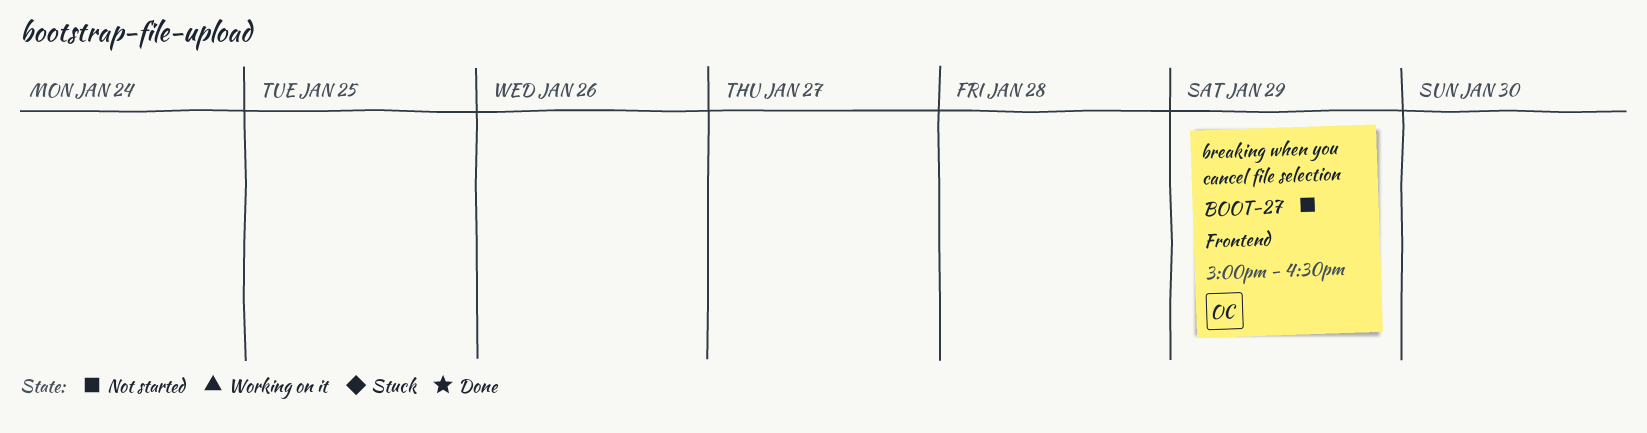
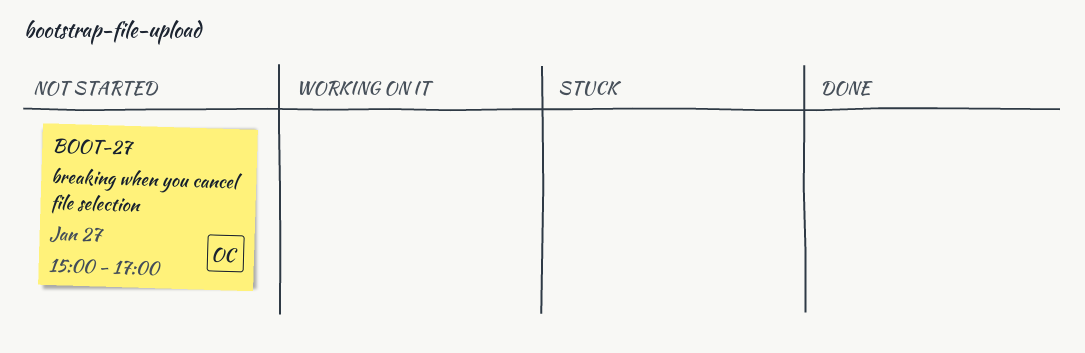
BOOT-27, day: Jan 29 -> Jan 27
BOOT-27, ends: 16:30 -> 17:00

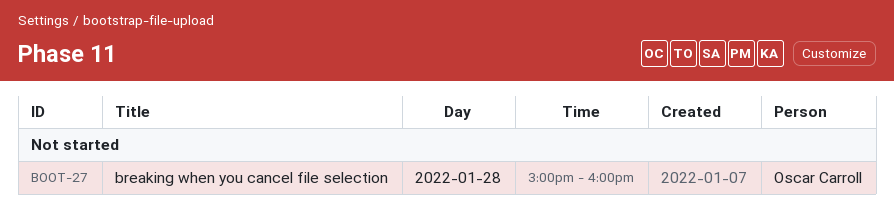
BOOT-27, day: Jan 27 -> Jan 28
BOOT-27, ends: 17:00 -> 16:00

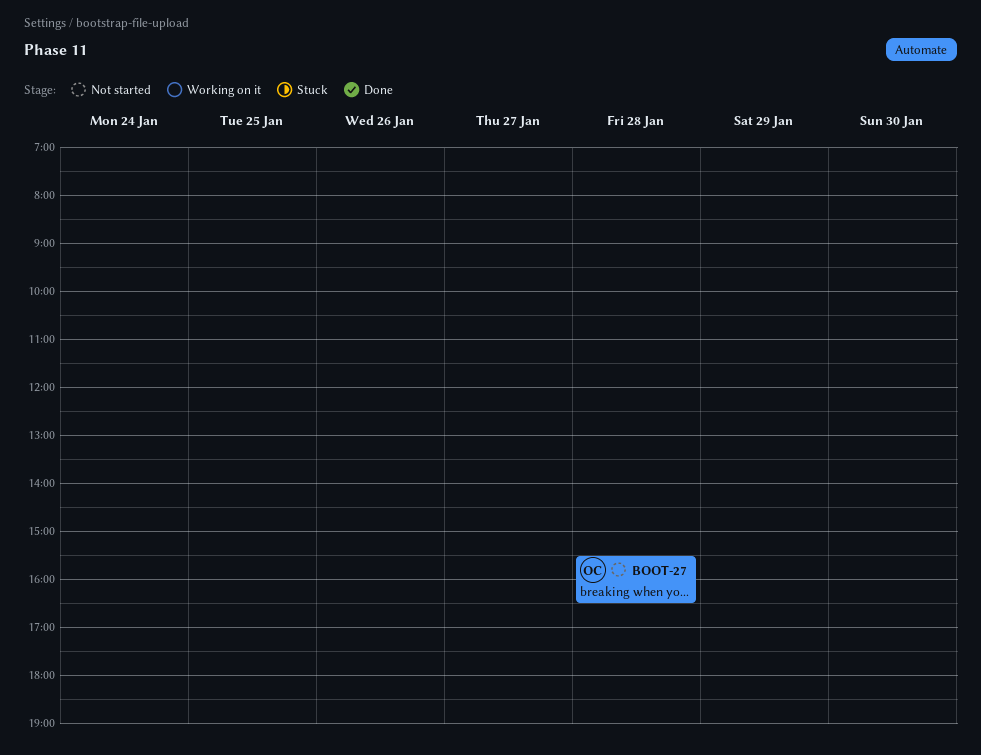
BOOT-27, begins: 15:00 -> 15:30
BOOT-27, ends: 16:00 -> 16:30

